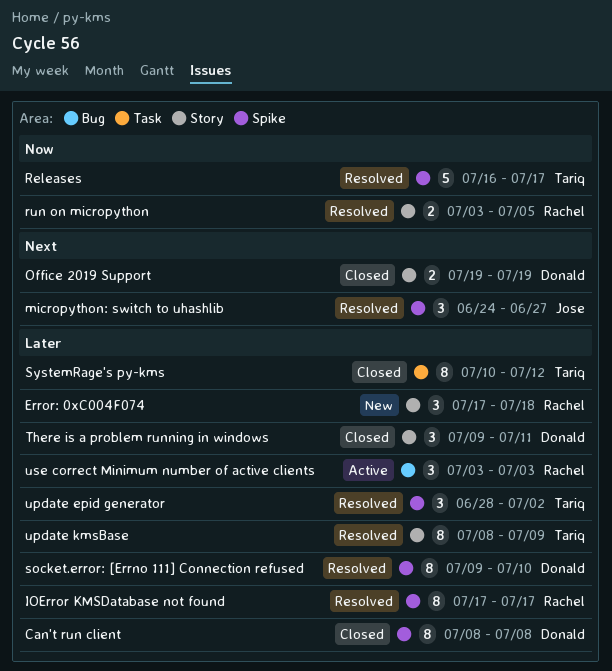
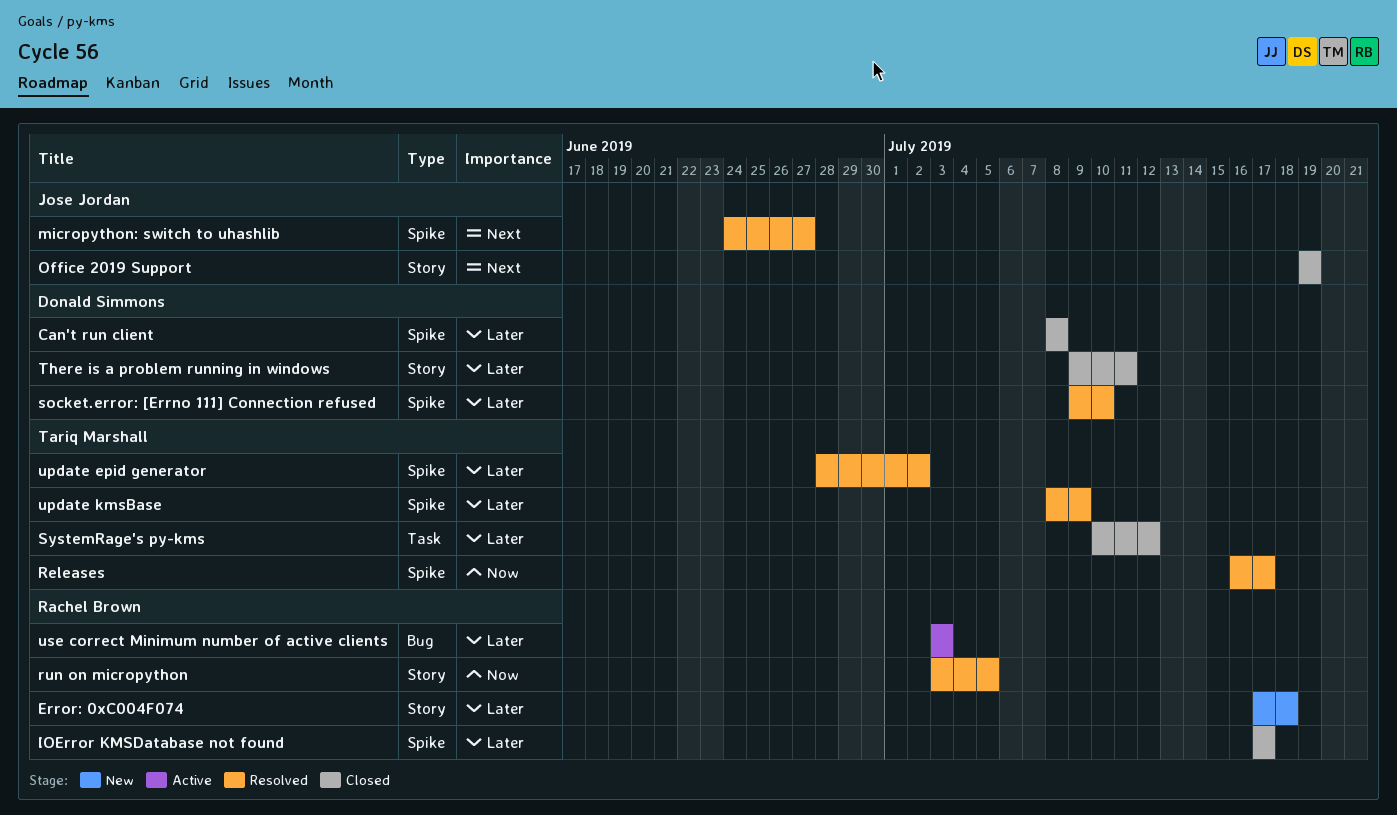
IOError KMSDatabase not found, status: Resolved -> Closed
Office 2019 Support, owner: Donald Simmons -> Jose Jordan
update kmsBase, label: Story -> Spike

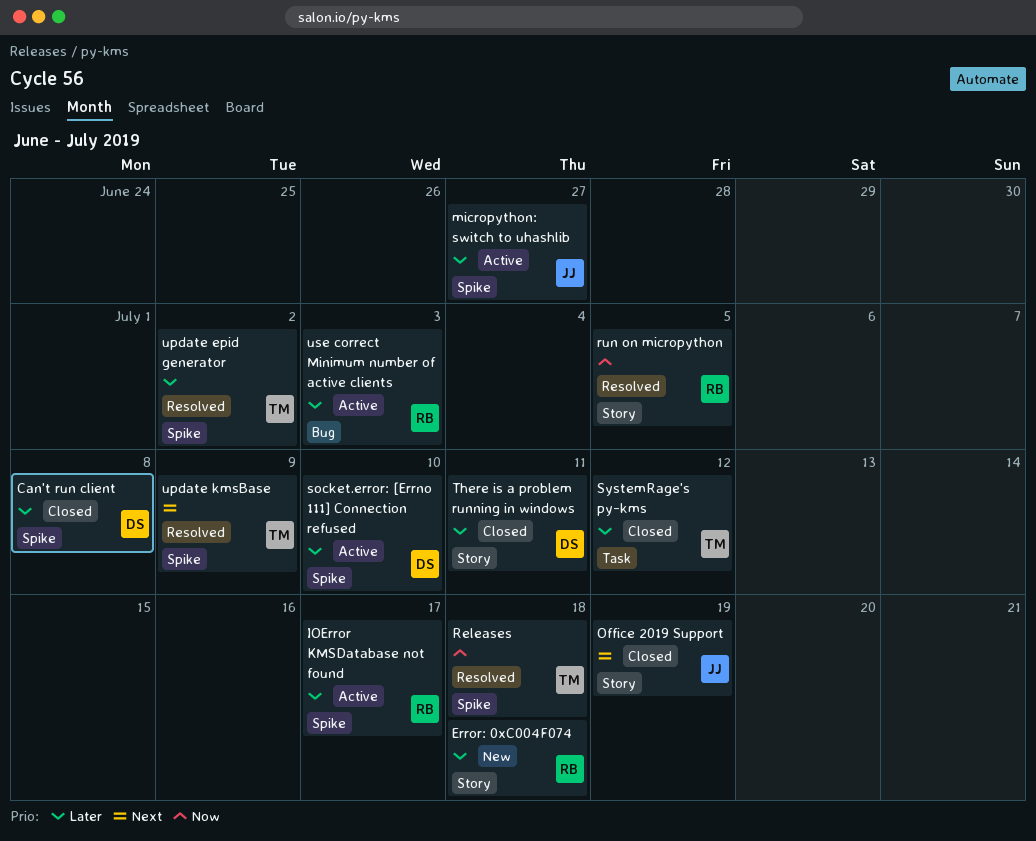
IOError KMSDatabase not found, status: Closed -> Active
micropython: switch to uhashlib, status: Resolved -> Active
micropython: switch to uhashlib, priority: Next -> Later
Releases, due: Jul 17 -> Jul 18
socket.error: [Errno 111] Connection refused, status: Resolved -> Active
update kmsBase, priority: Later -> Next

